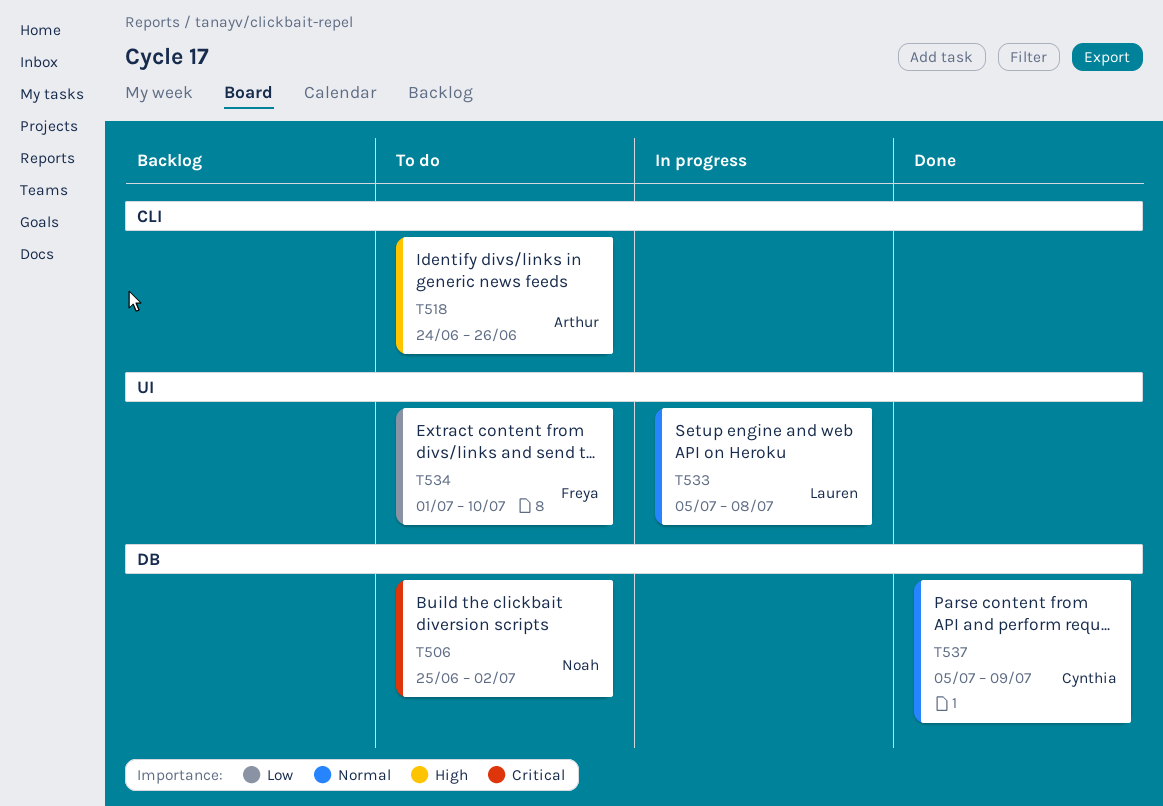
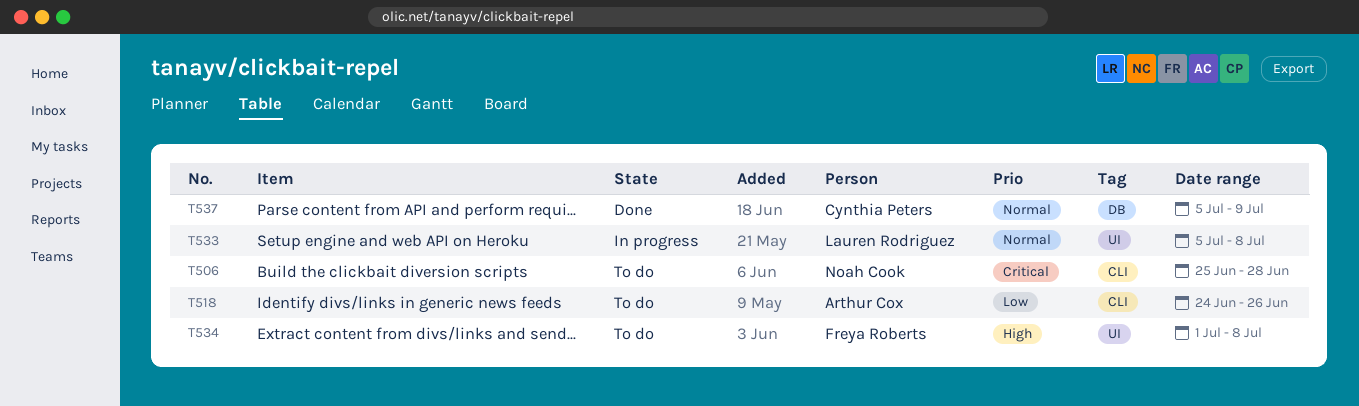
T506, label: DB -> CLI
T506, due: Jul 2 -> Jun 28
T518, priority: High -> Low
T534, priority: Low -> High
T534, due: Jul 10 -> Jul 8

